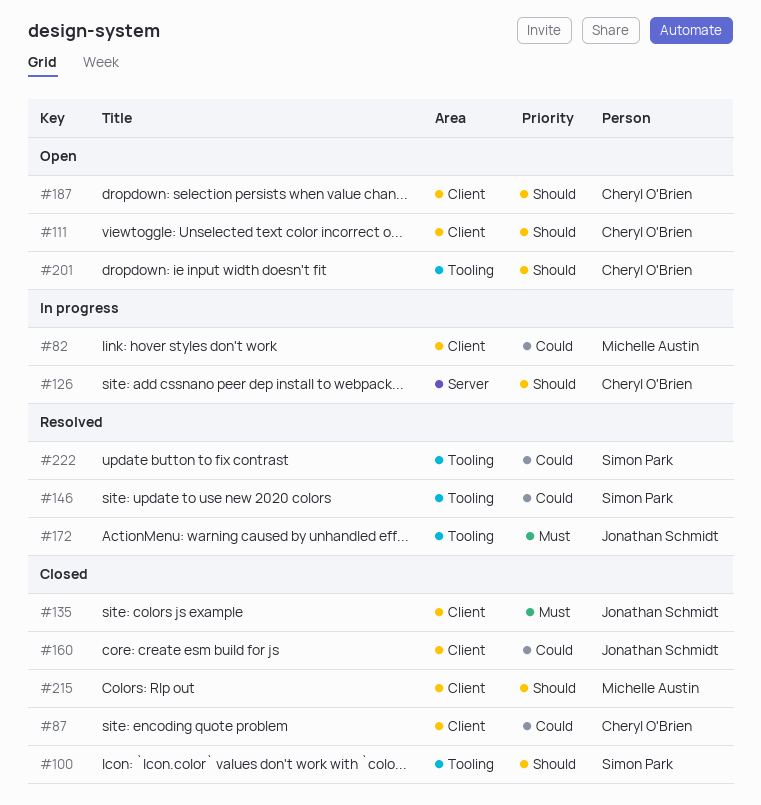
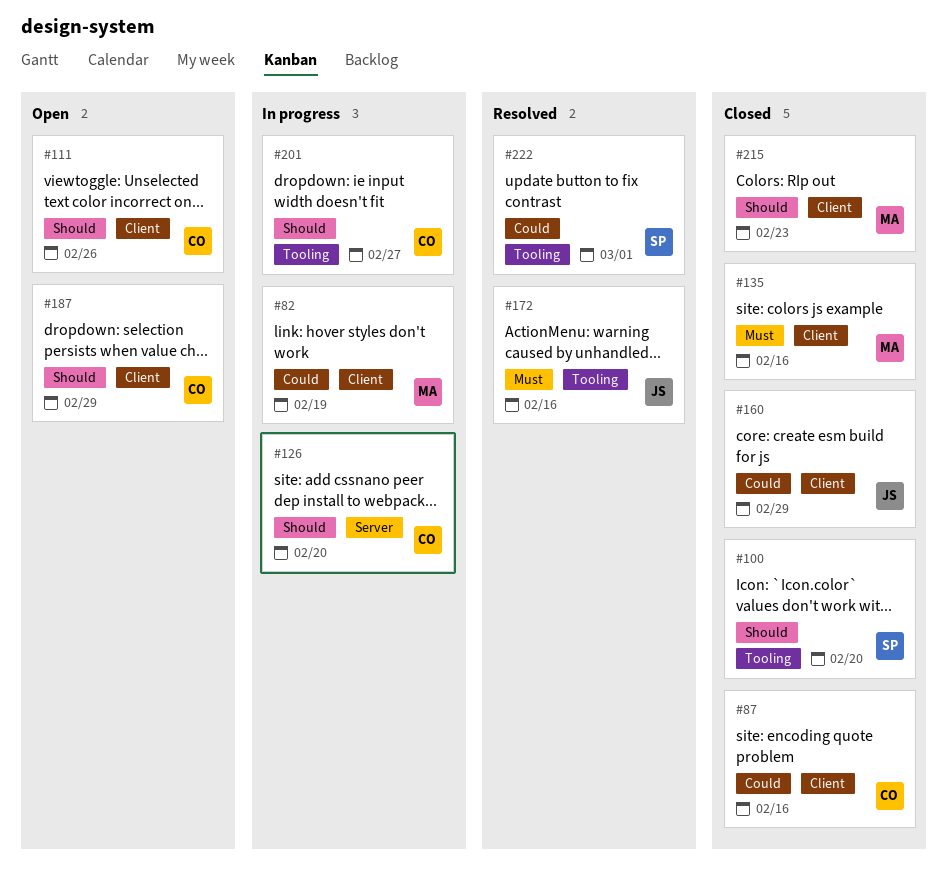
#135, owner: Jonathan Schmidt -> Michelle Austin
#146: present -> none
#201, status: Open -> In progress

